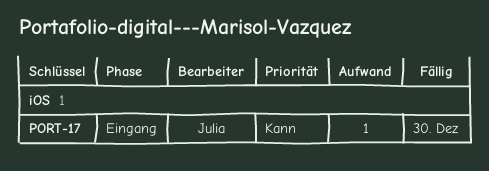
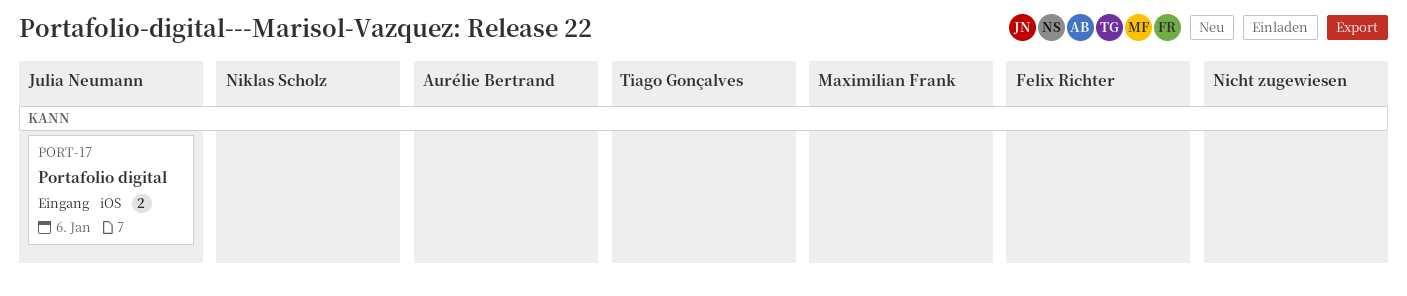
PORT-17, estimate: 1 -> 2
PORT-17, due: Dec 30 -> Jan 6

